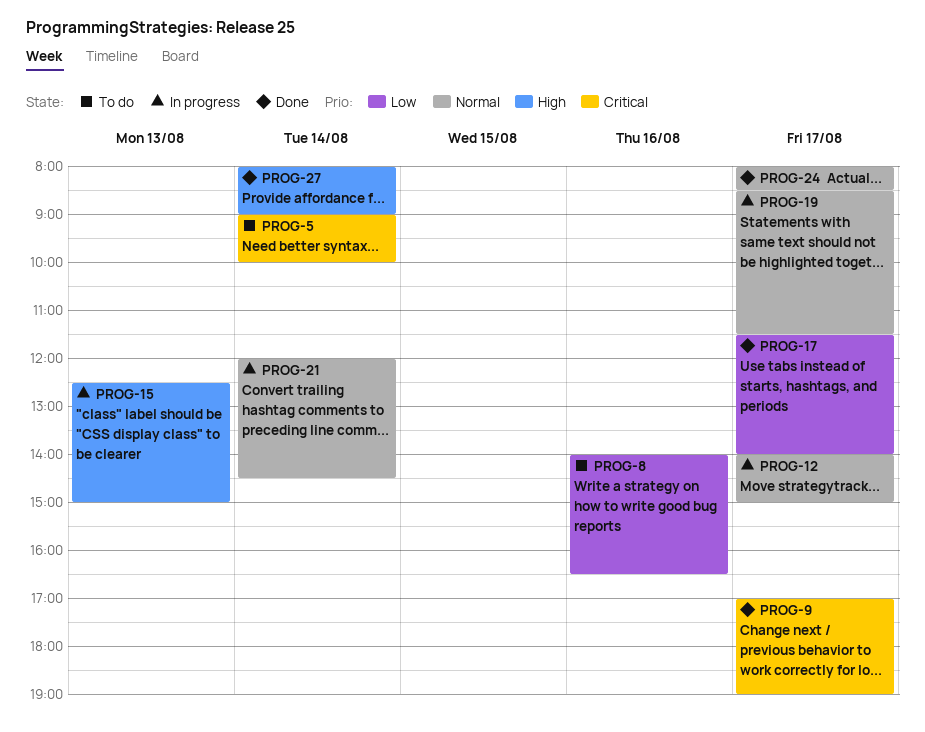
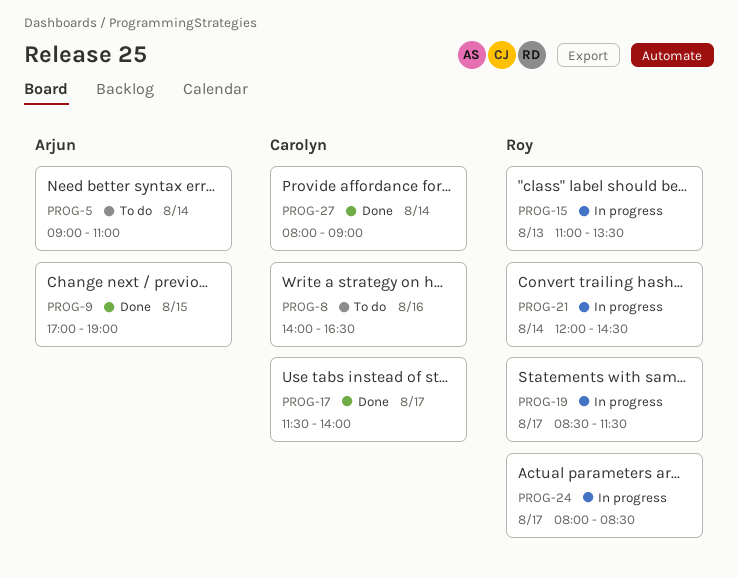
PROG-5, ends: 10:00 -> 11:00
PROG-9, day: Aug 17 -> Aug 15
PROG-12: present -> none
PROG-15, begins: 12:30 -> 11:00
PROG-15, ends: 15:00 -> 13:30
PROG-24, status: Done -> In progress

